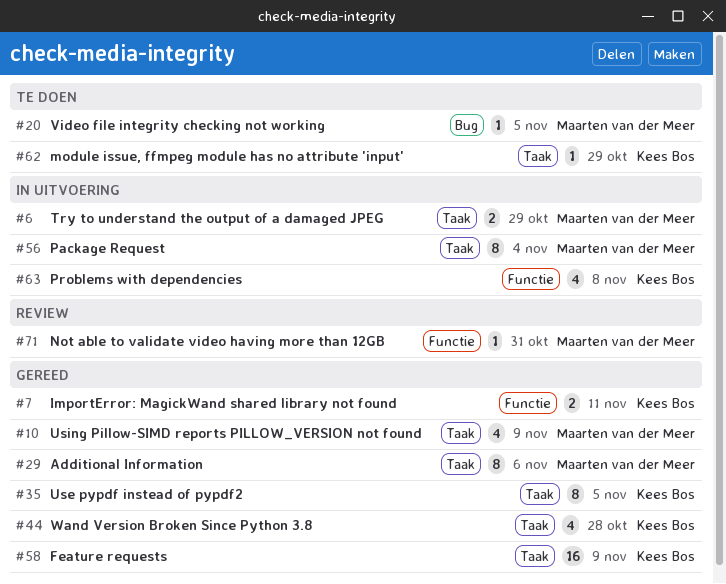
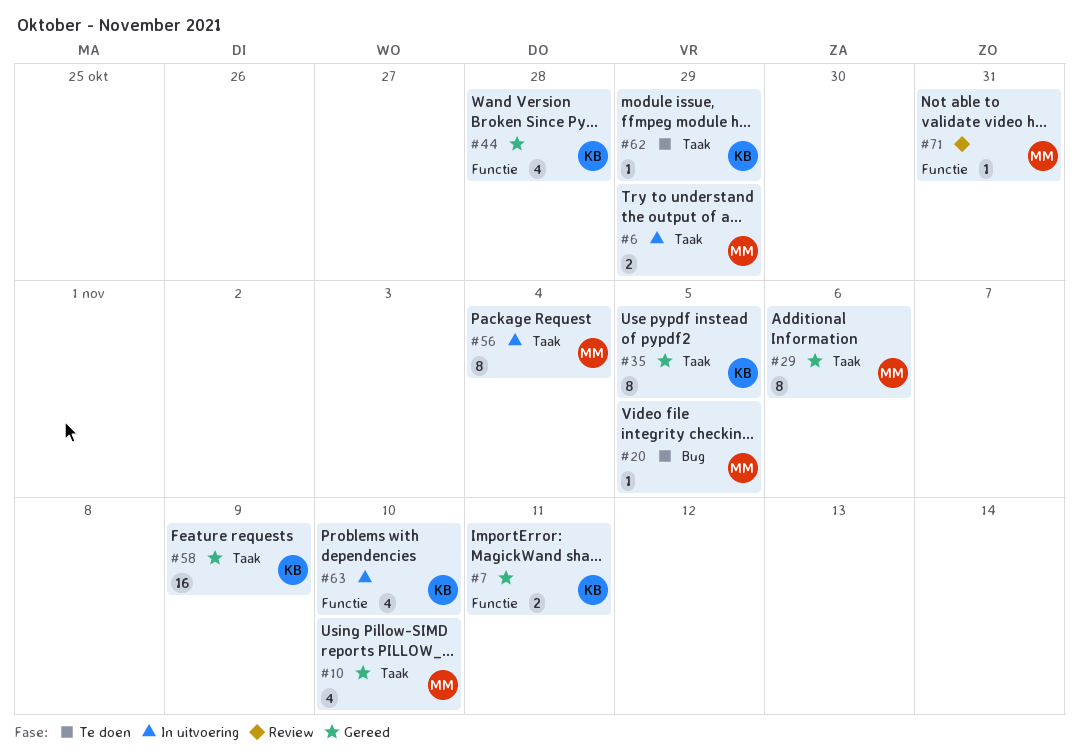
#10, due: Nov 9 -> Nov 10
#44, label: Taak -> Functie
#63, due: Nov 8 -> Nov 10

